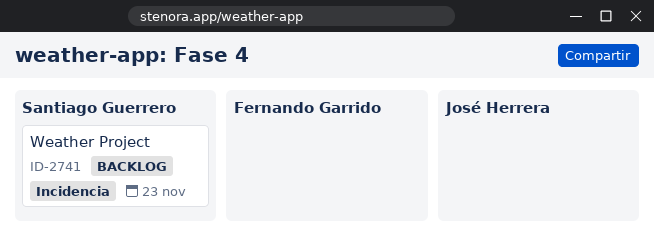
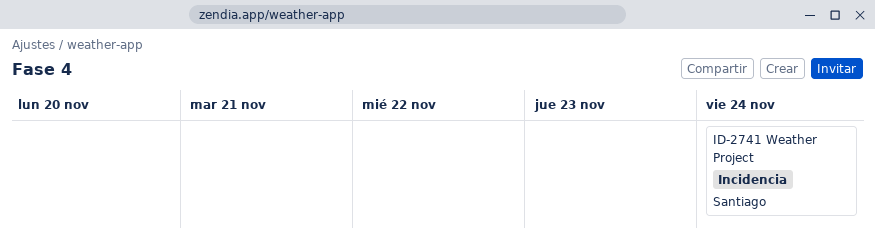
ID-2741, due: Nov 23 -> Nov 24

